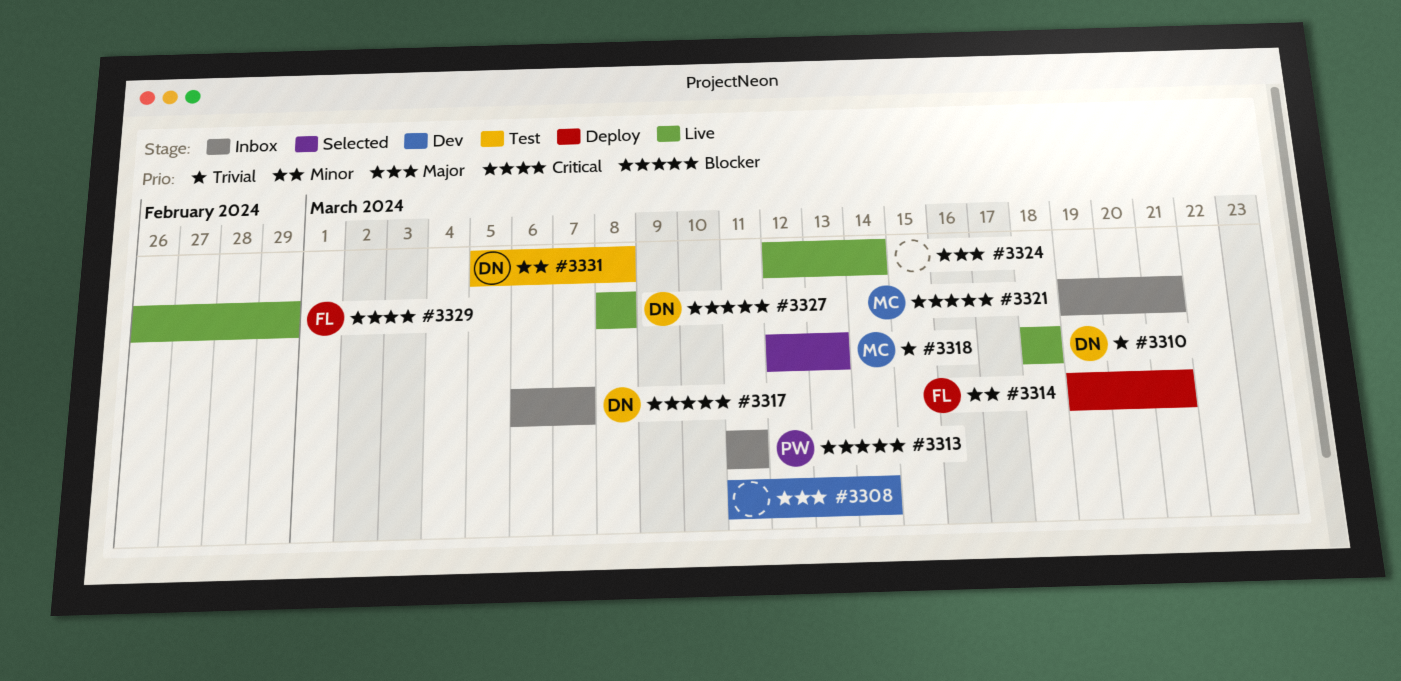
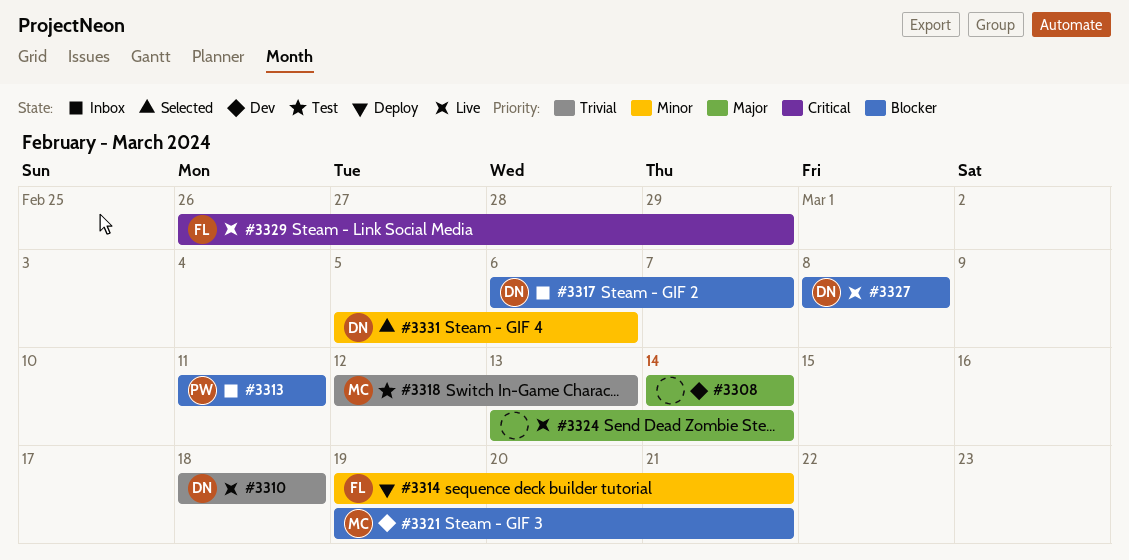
#3308, start: Mar 11 -> Mar 14
#3318, status: Selected -> Test
#3321, status: Inbox -> Dev
#3324, start: Mar 12 -> Mar 13
#3331, status: Test -> Selected
#3331, due: Mar 8 -> Mar 6

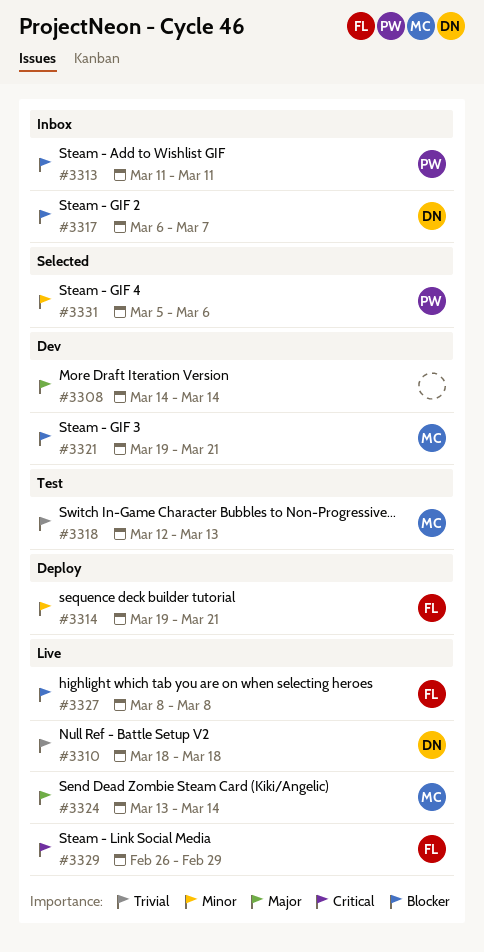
#3324, owner: none -> MC
#3327, owner: DN -> FL
#3331, owner: DN -> PW

